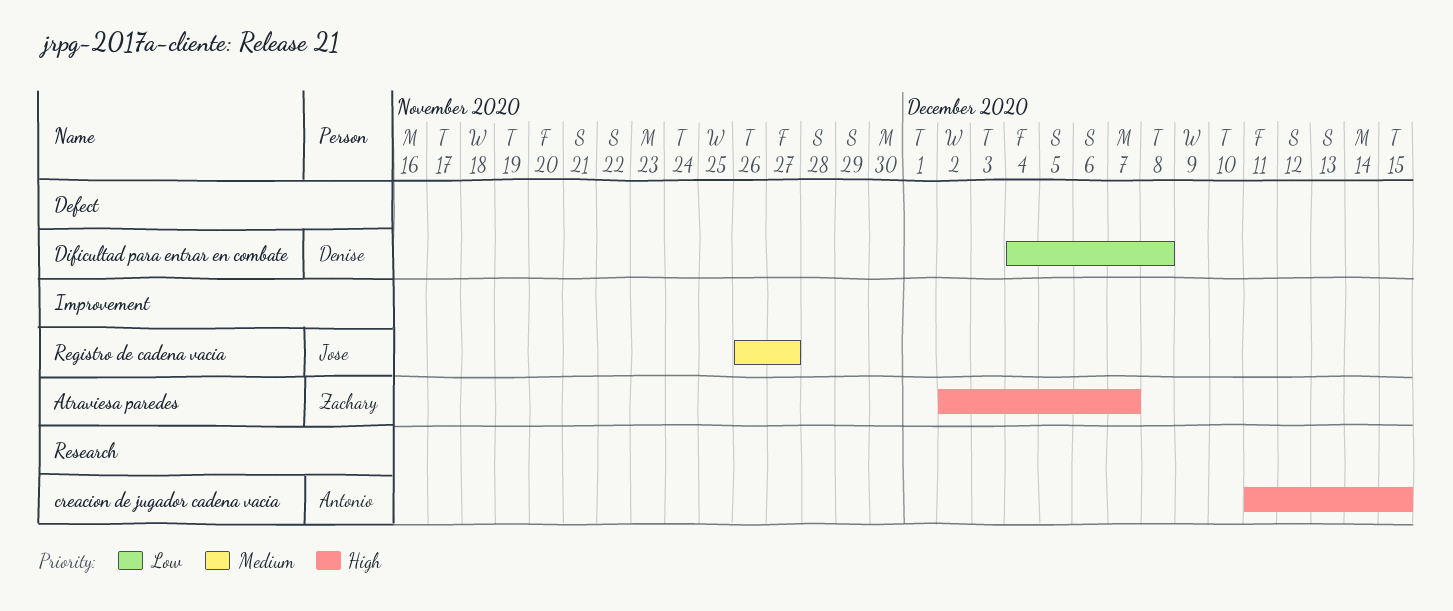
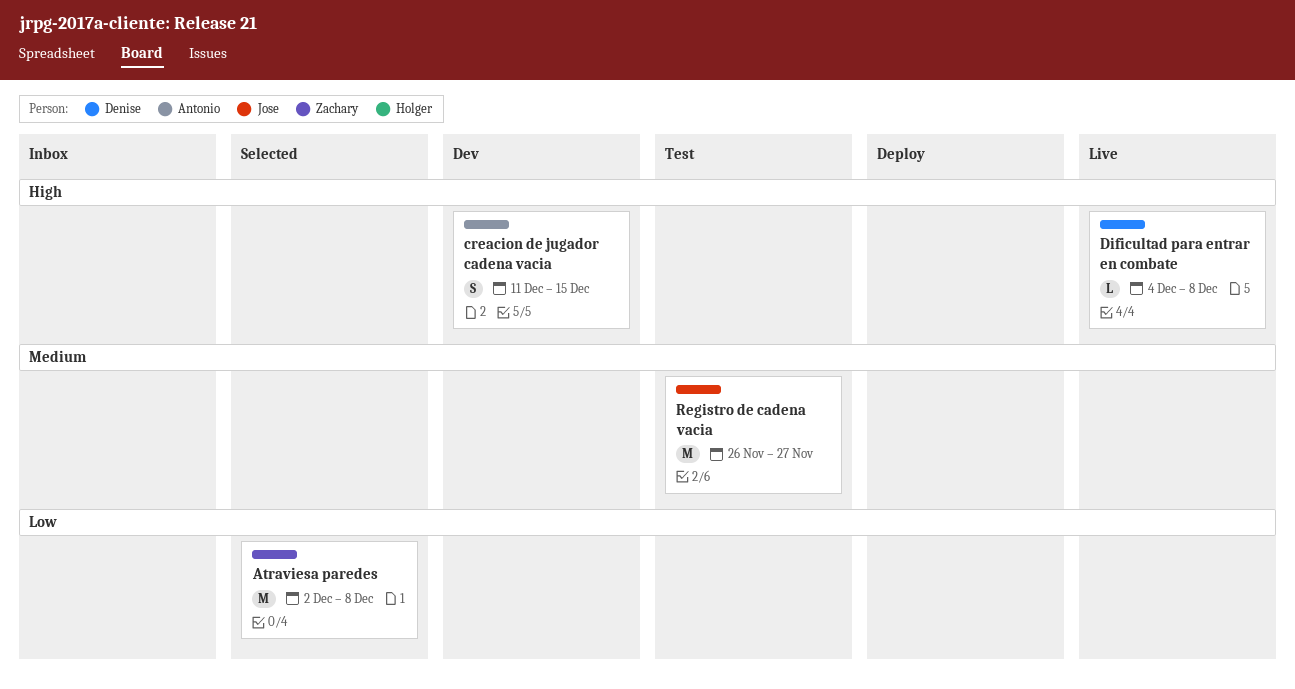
Atraviesa paredes, priority: High -> Low
Atraviesa paredes, due: Dec 7 -> Dec 8
Dificultad para entrar en combate, priority: Low -> High

